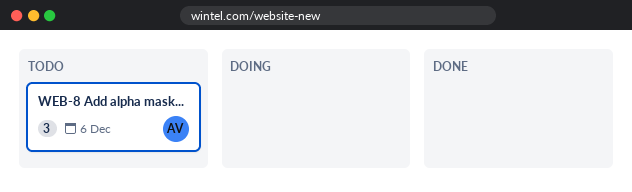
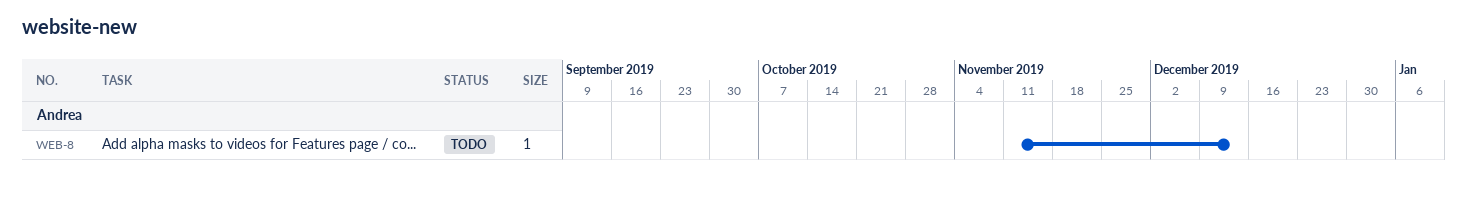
WEB-8, estimate: 3 -> 1
WEB-8, due: Dec 6 -> Dec 13

